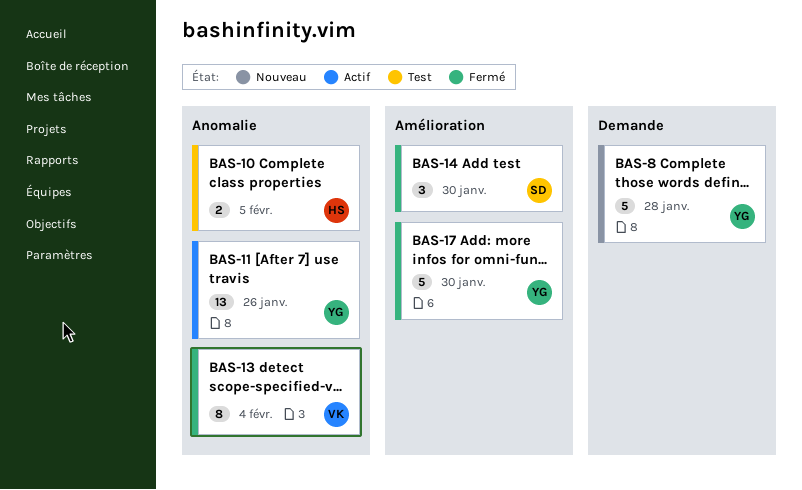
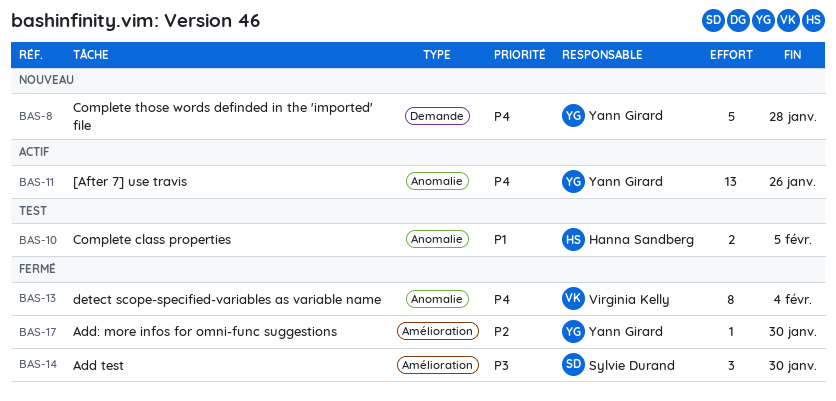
BAS-17, estimate: 5 -> 1

